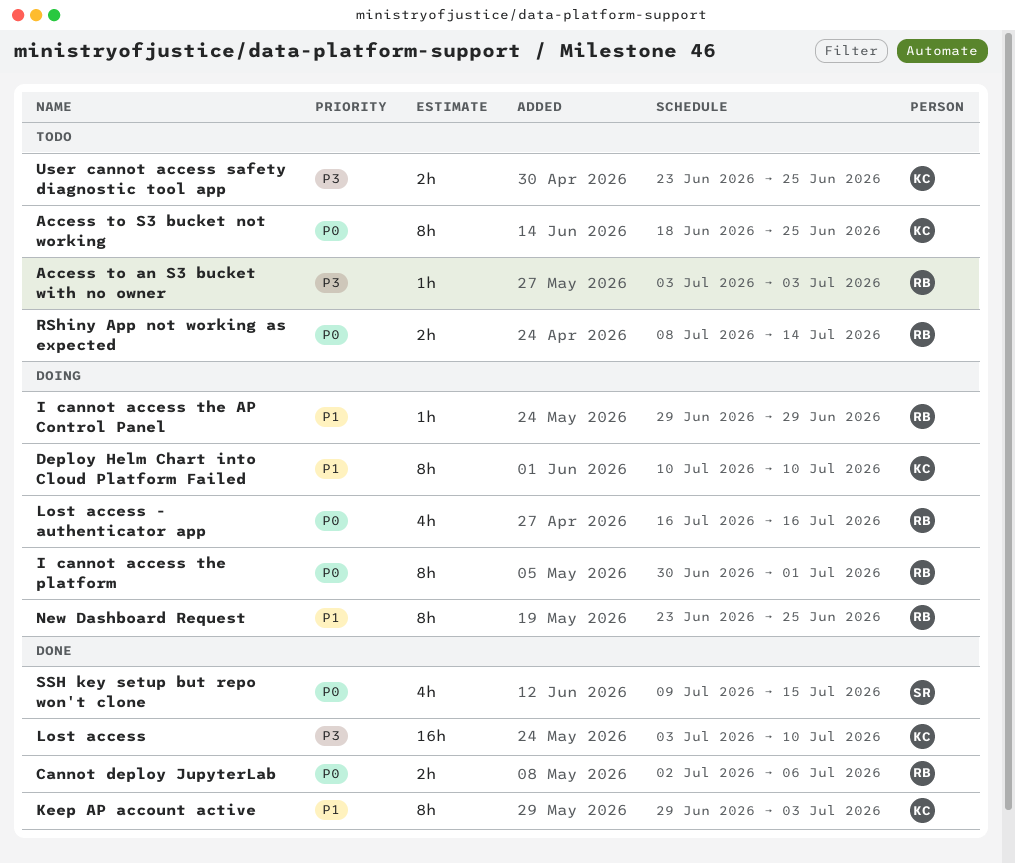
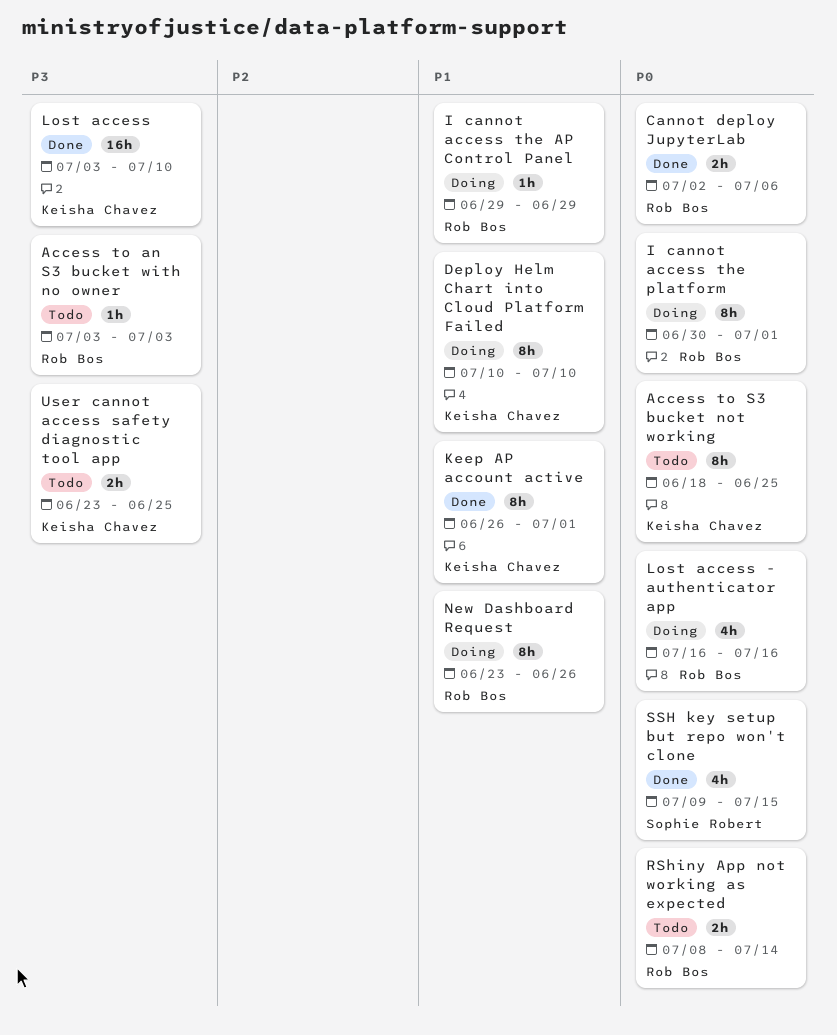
Keep AP account active, start: Jun 29 -> Jun 26
Keep AP account active, due: Jul 3 -> Jul 1
New Dashboard Request, due: Jun 25 -> Jun 26

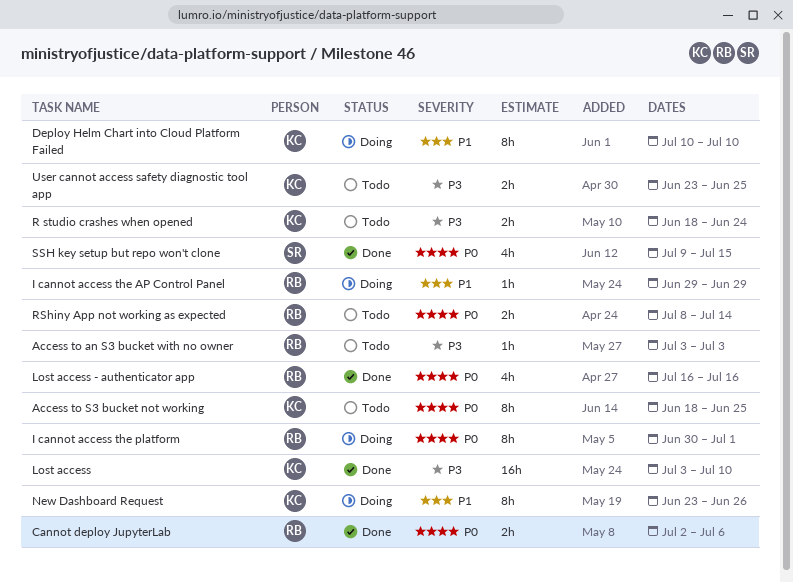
Keep AP account active: present -> none
Lost access - authenticator app, status: Doing -> Done
New Dashboard Request, owner: Rob Bos -> Keisha Chavez
R studio crashes when opened: none -> present

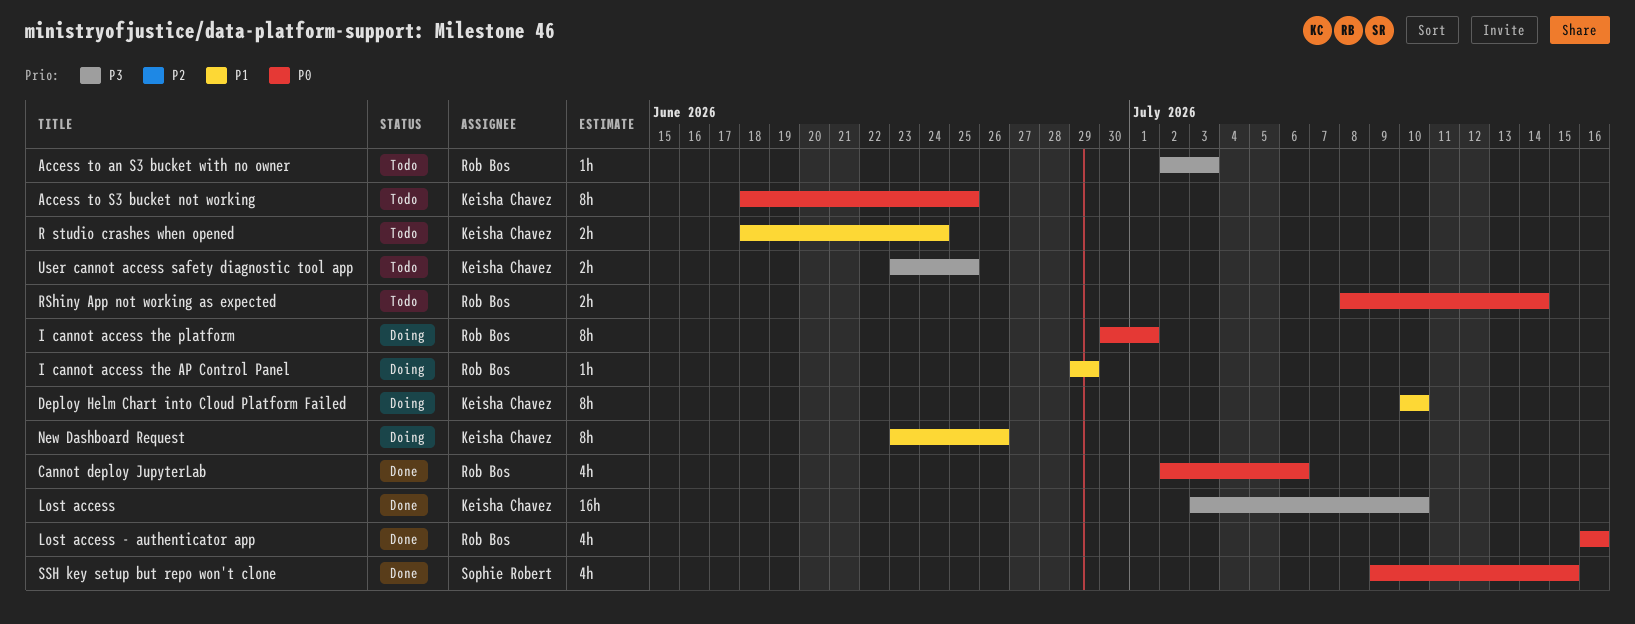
Access to an S3 bucket with no owner, start: Jul 3 -> Jul 2
Cannot deploy JupyterLab, estimate: 2h -> 4h
R studio crashes when opened, priority: P3 -> P1

